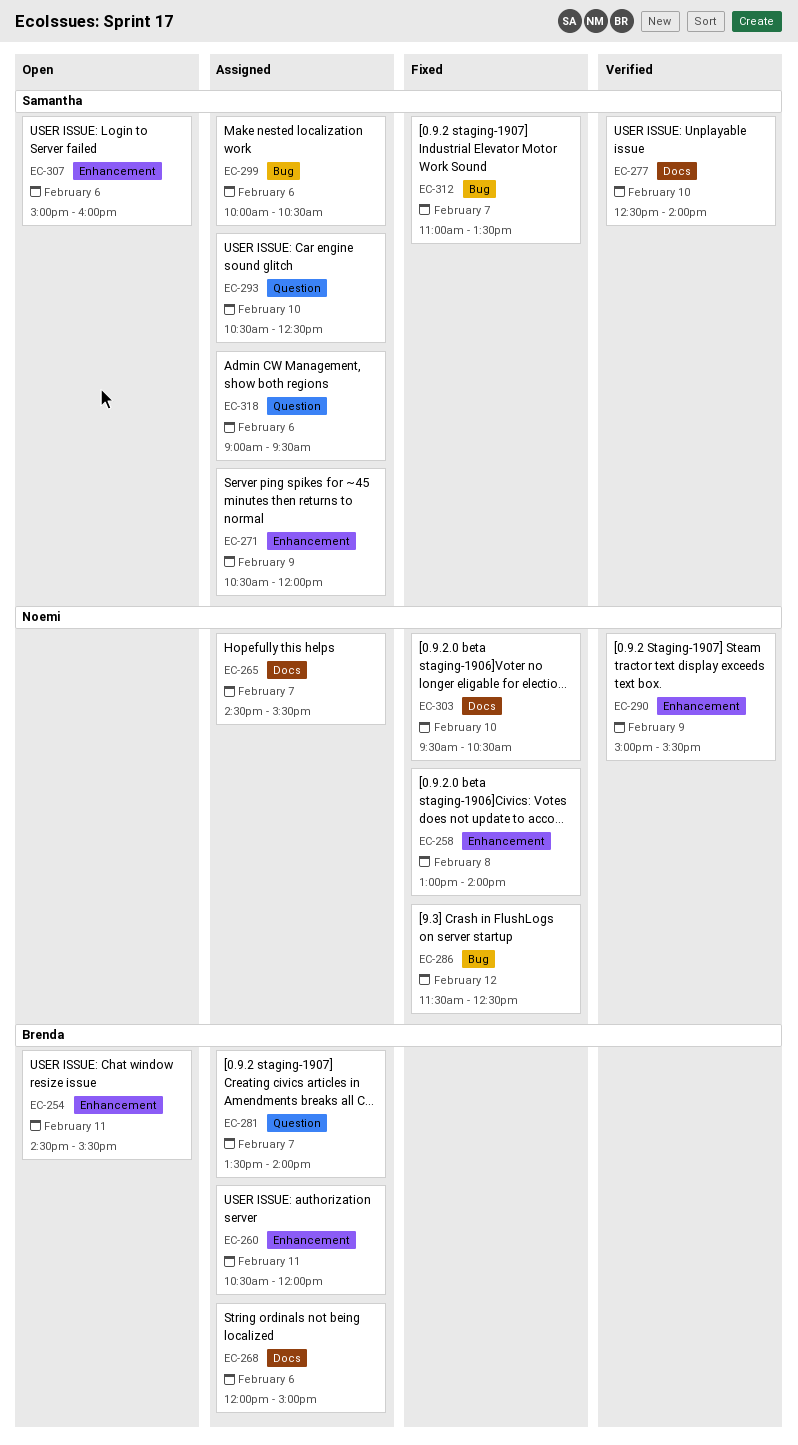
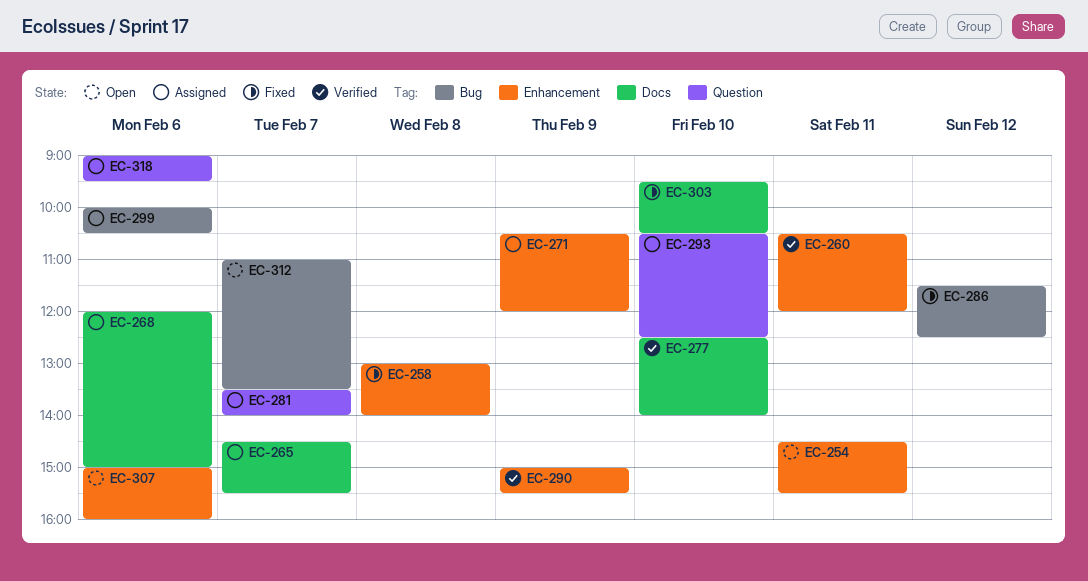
EC-260, status: Assigned -> Verified
EC-312, status: Fixed -> Open

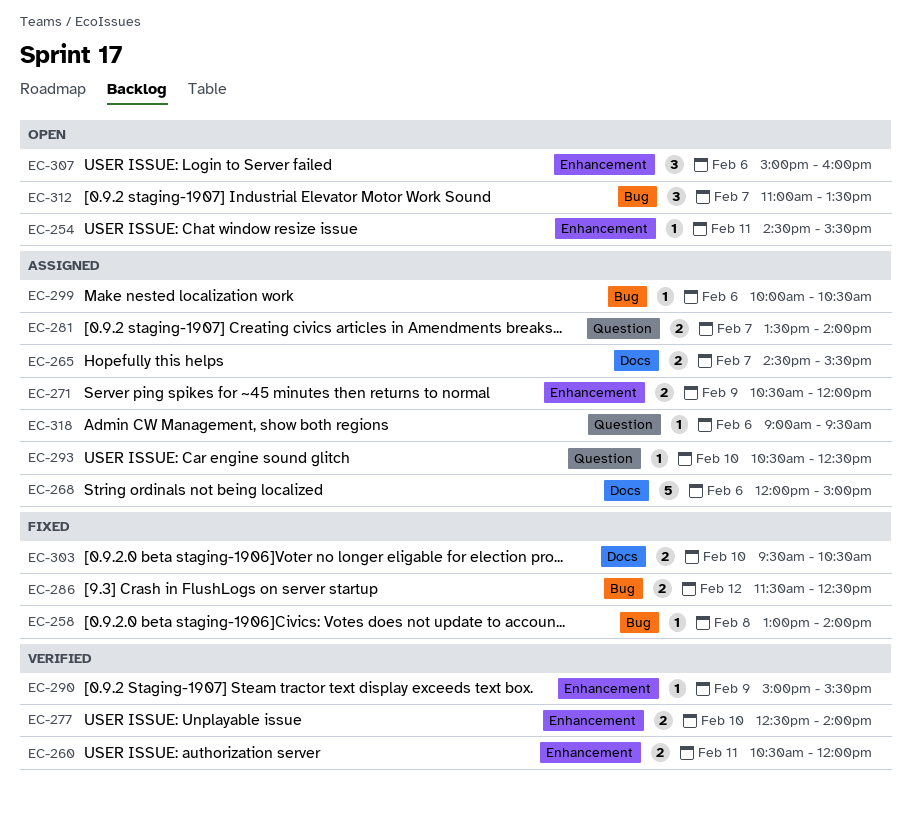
EC-258, label: Enhancement -> Bug
EC-277, label: Docs -> Enhancement

